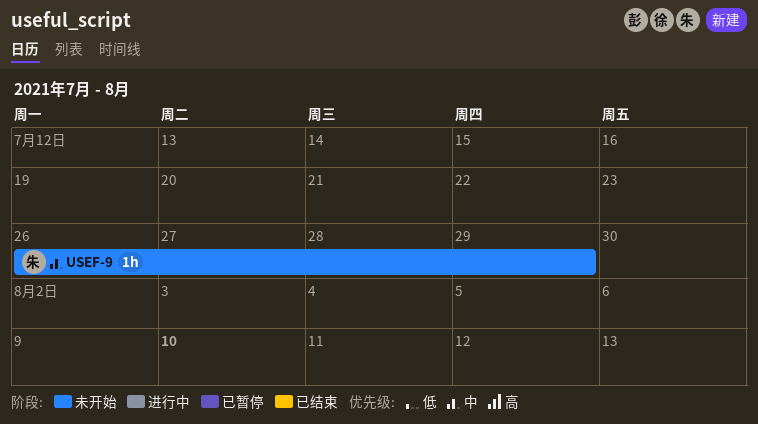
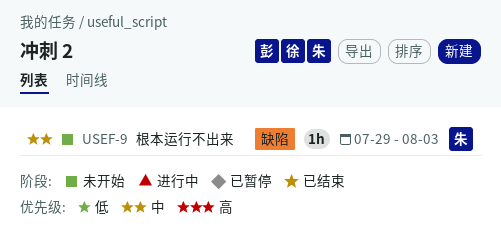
USEF-9, start: Jul 26 -> Jul 29
USEF-9, due: Jul 29 -> Aug 3

